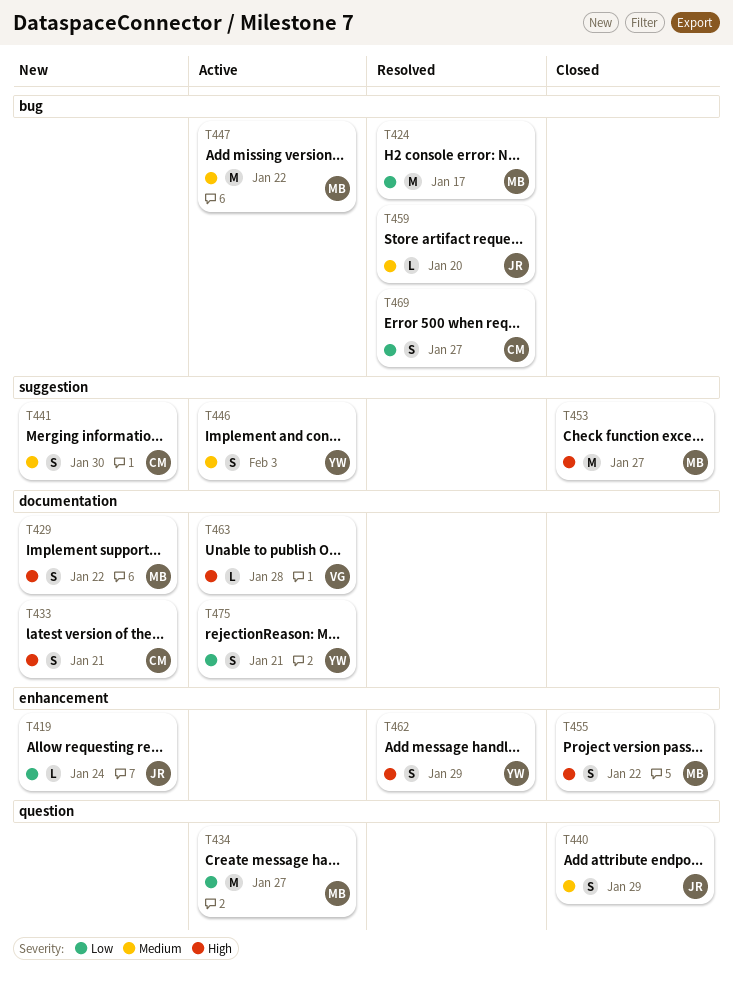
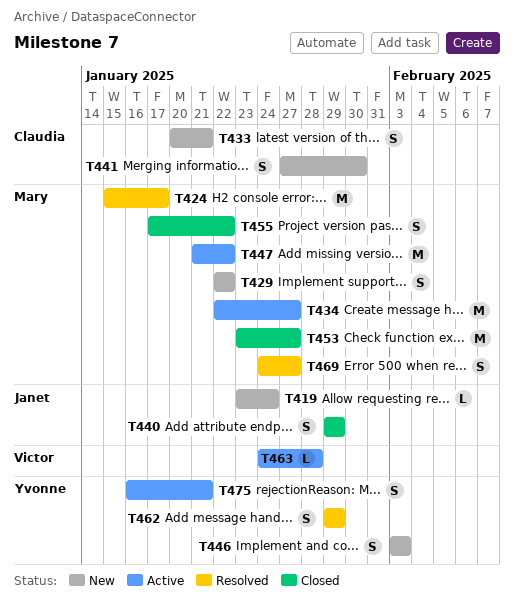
T446, status: Active -> New
T459: present -> none
T469, owner: Claudia -> Mary

